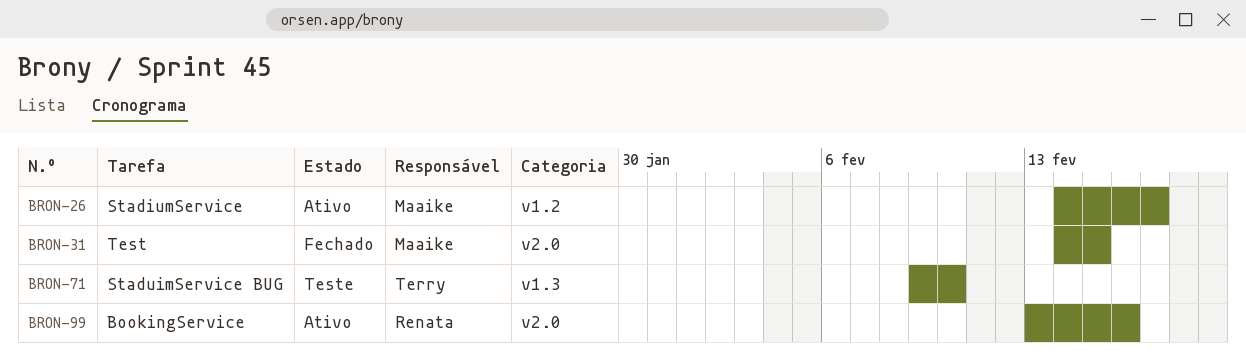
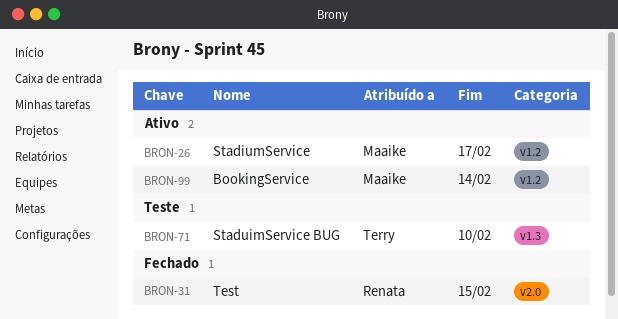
BRON-31, owner: Maaike -> Renata
BRON-99, owner: Renata -> Maaike
BRON-99, label: v2.0 -> v1.2
BRON-99, due: Feb 16 -> Feb 14

